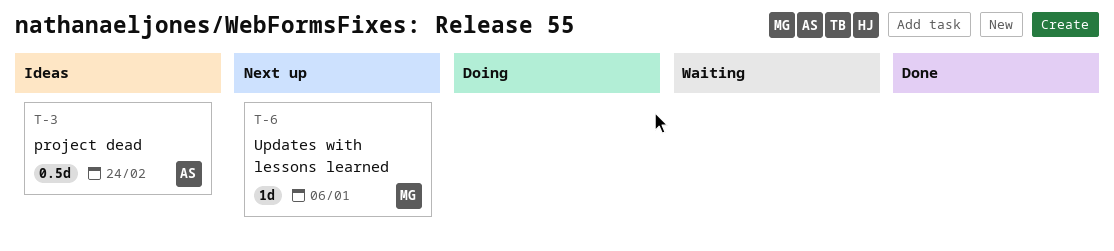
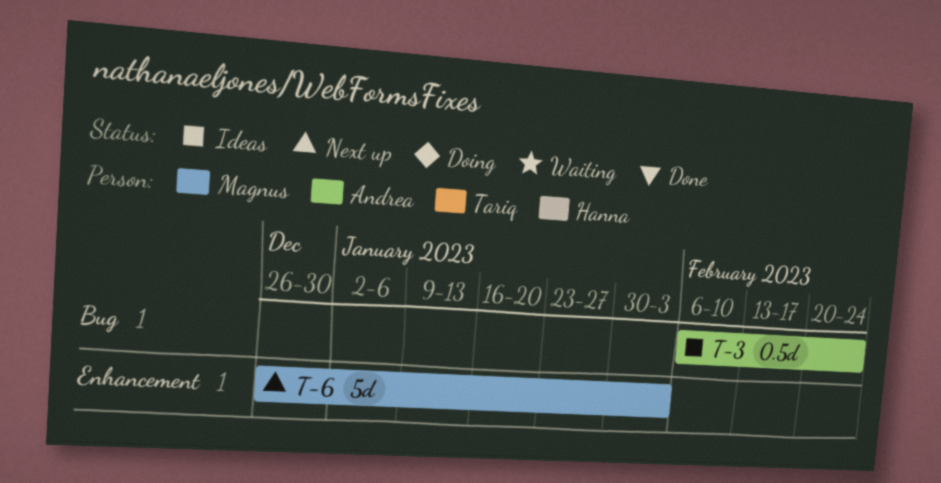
T-6, estimate: 1d -> 5d
T-6, due: Jan 6 -> Feb 3

